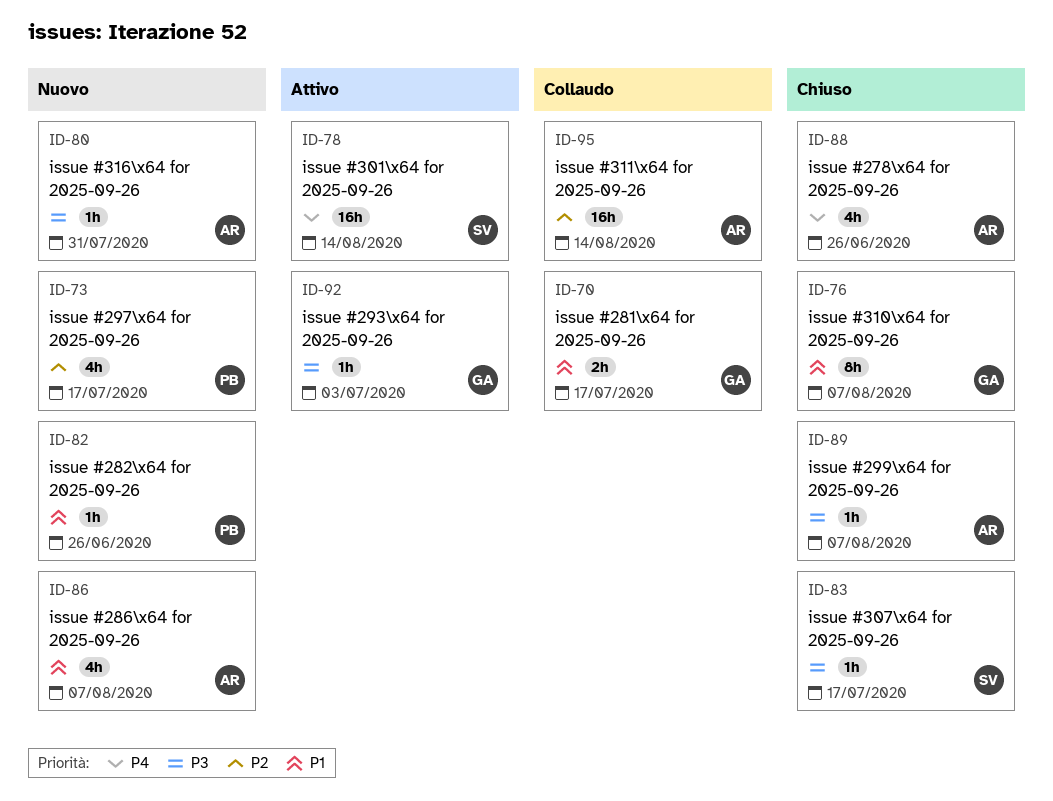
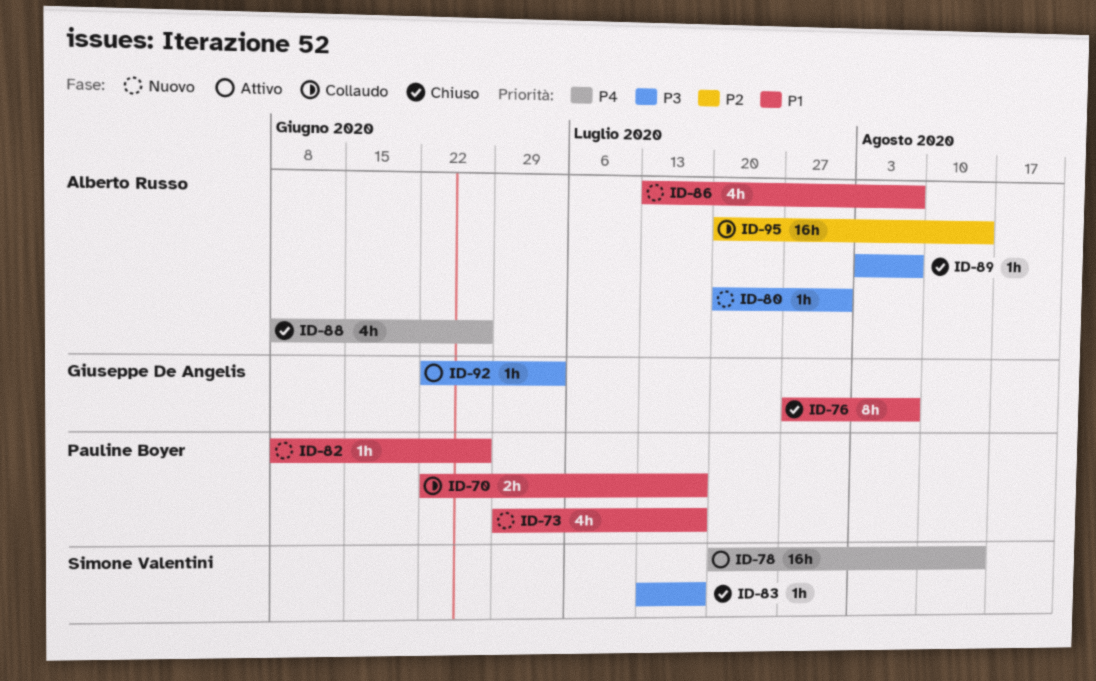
ID-70, owner: Giuseppe De Angelis -> Pauline Boyer
ID-73, priority: P2 -> P1

